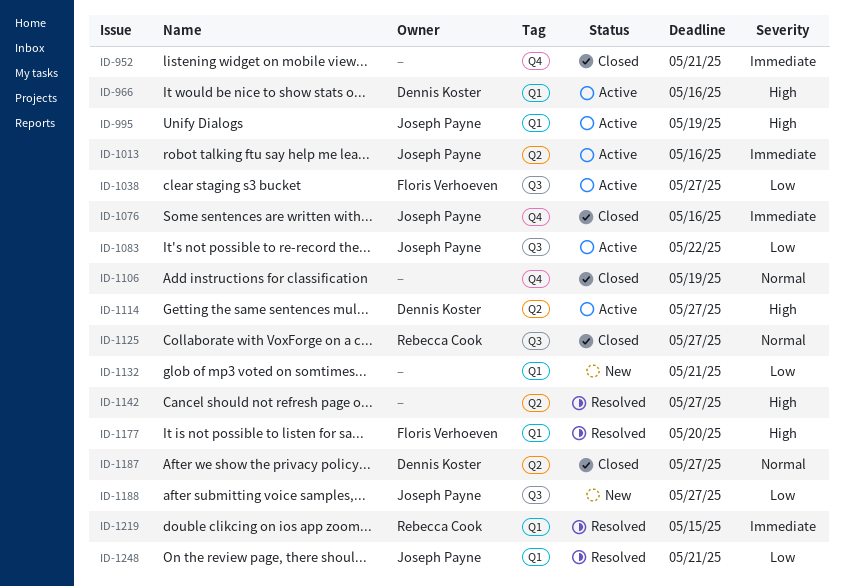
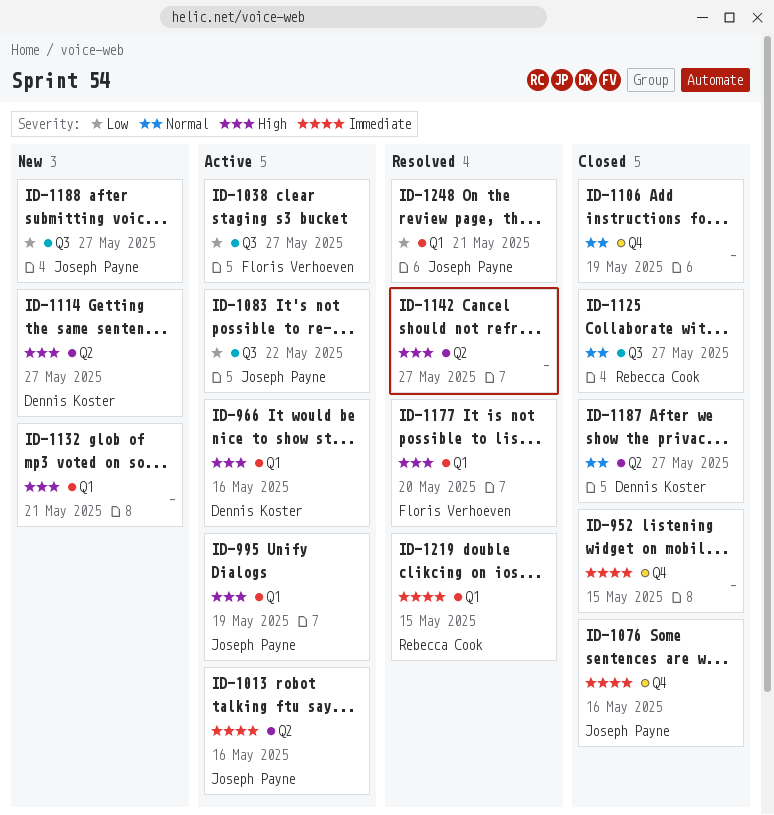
ID-952, due: May 21 -> May 15
ID-1114, status: Active -> New
ID-1132, priority: Low -> High

